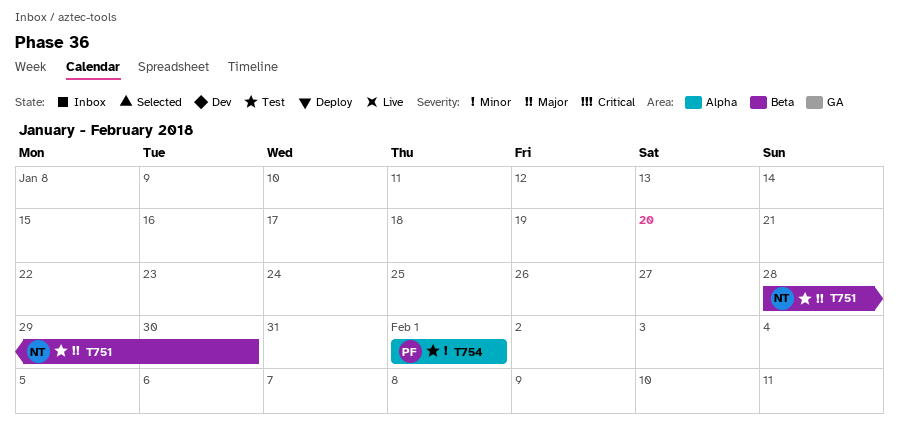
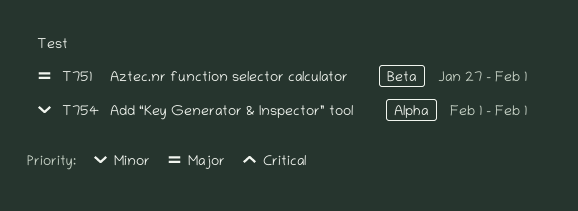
T751, start: Jan 28 -> Jan 27
T751, due: Jan 30 -> Feb 1

